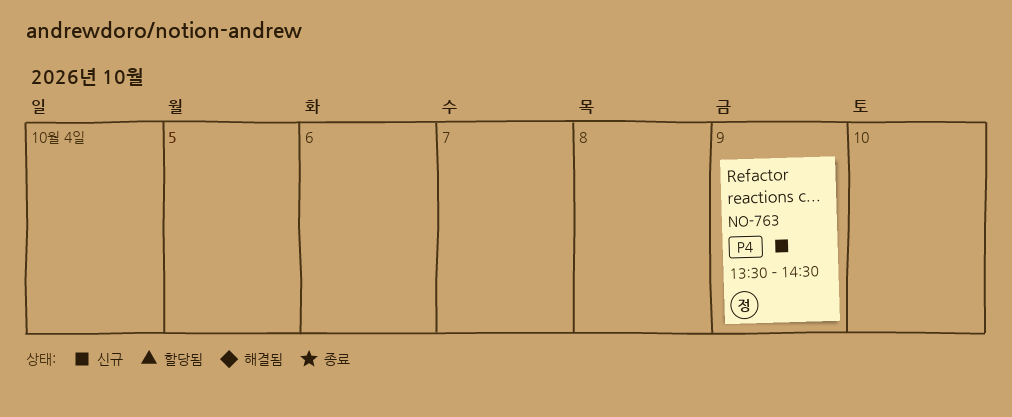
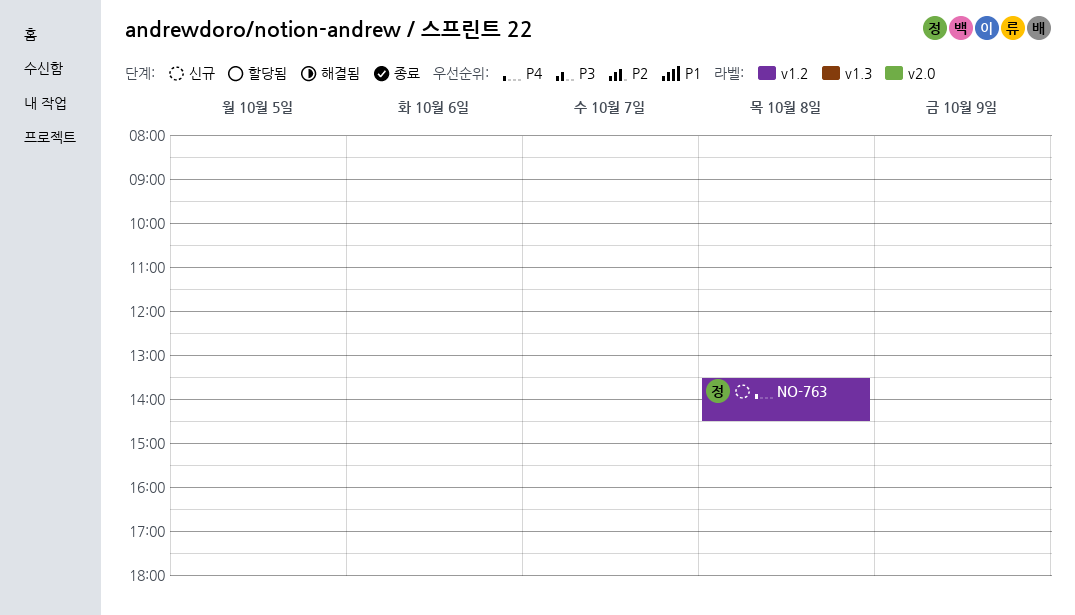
NO-763, day: Oct 9 -> Oct 8

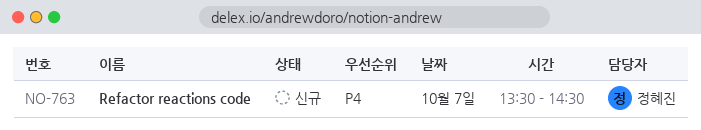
NO-763, day: Oct 8 -> Oct 7

